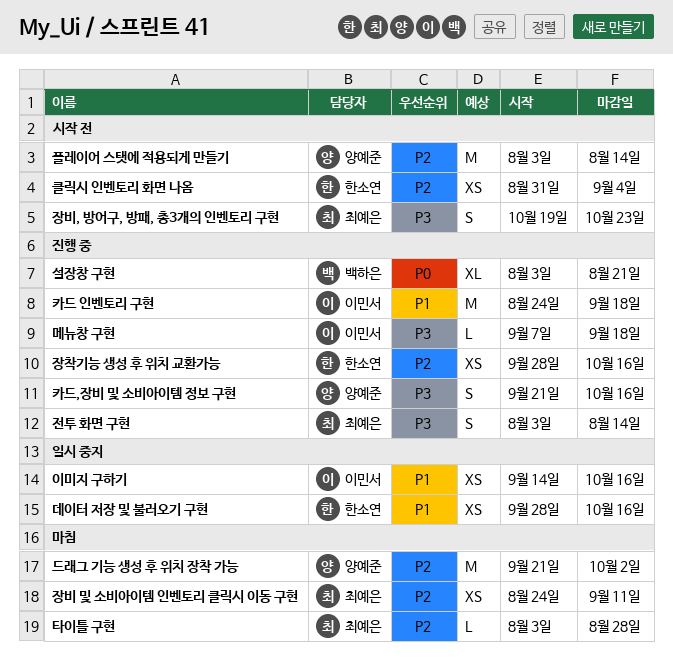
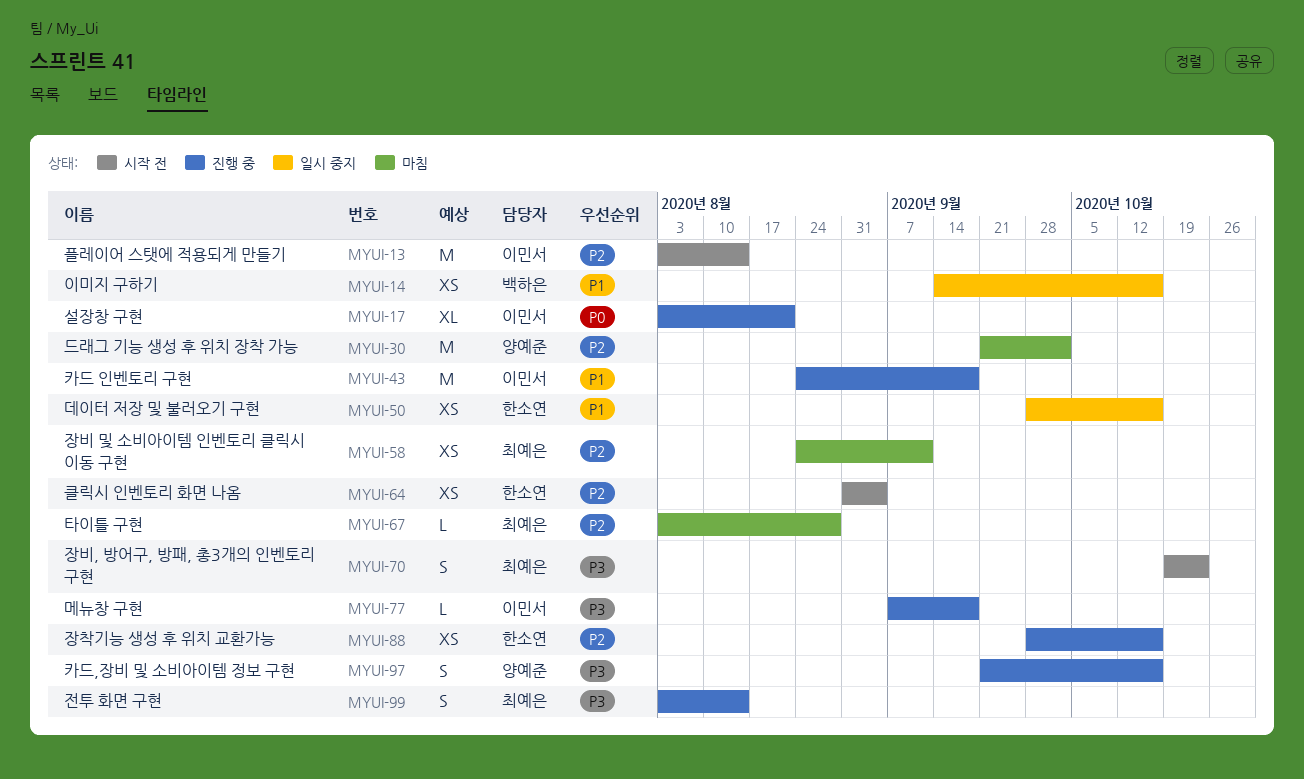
설장창 구현, owner: 백하은 -> 이민서
이미지 구하기, owner: 이민서 -> 백하은
플레이어 스탯에 적용되게 만들기, owner: 양예준 -> 이민서

